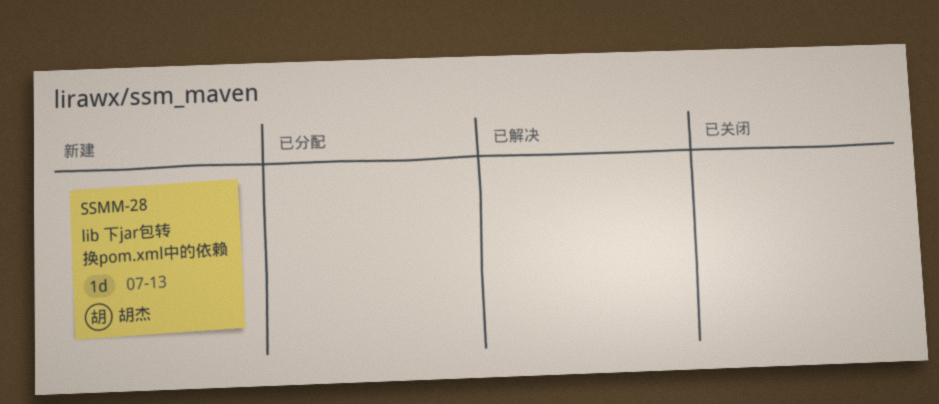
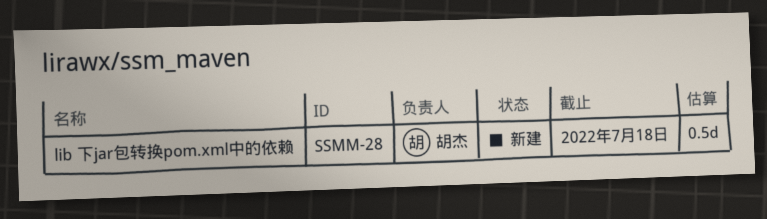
SSMM-28, estimate: 1d -> 0.5d
SSMM-28, due: Jul 13 -> Jul 18

